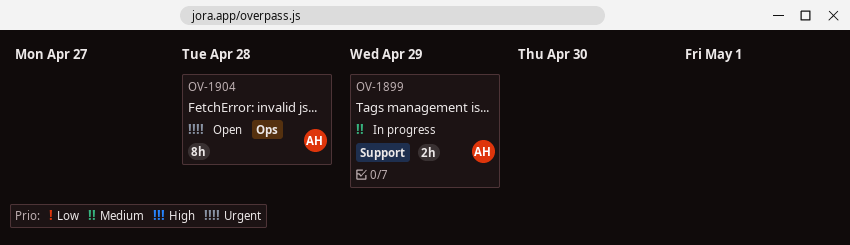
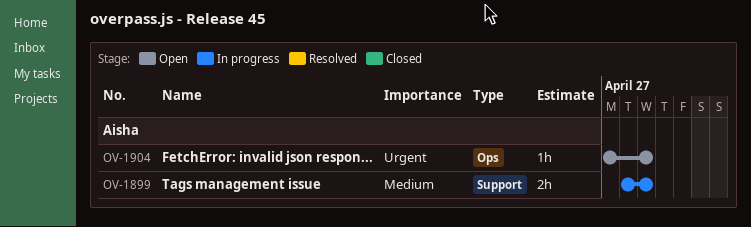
OV-1904, estimate: 8h -> 1h
OV-1904, due: Apr 28 -> Apr 29

